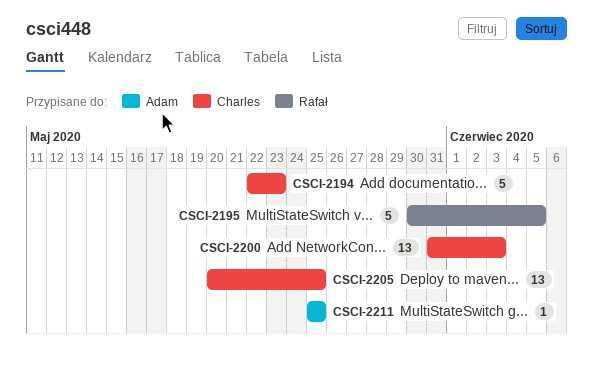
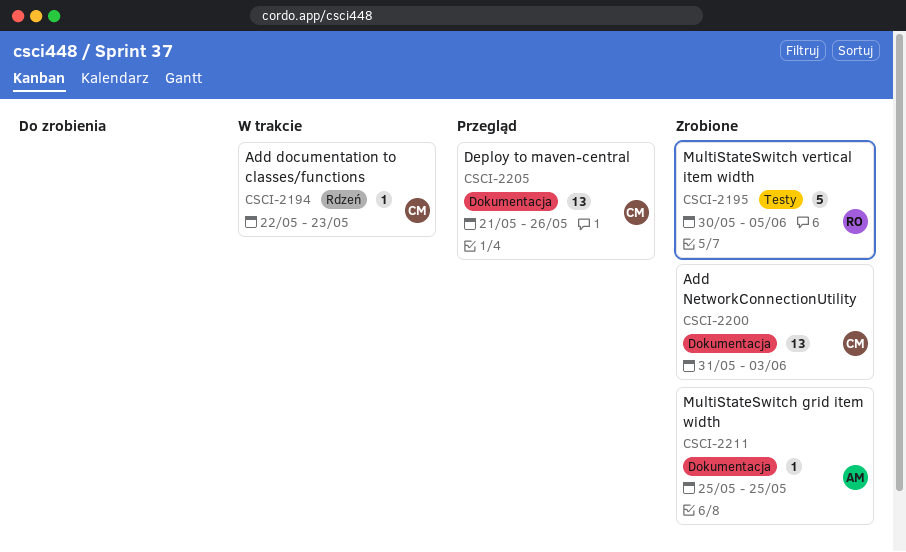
CSCI-2194, estimate: 5 -> 1
CSCI-2205, start: May 20 -> May 21
CSCI-2205, due: May 25 -> May 26

